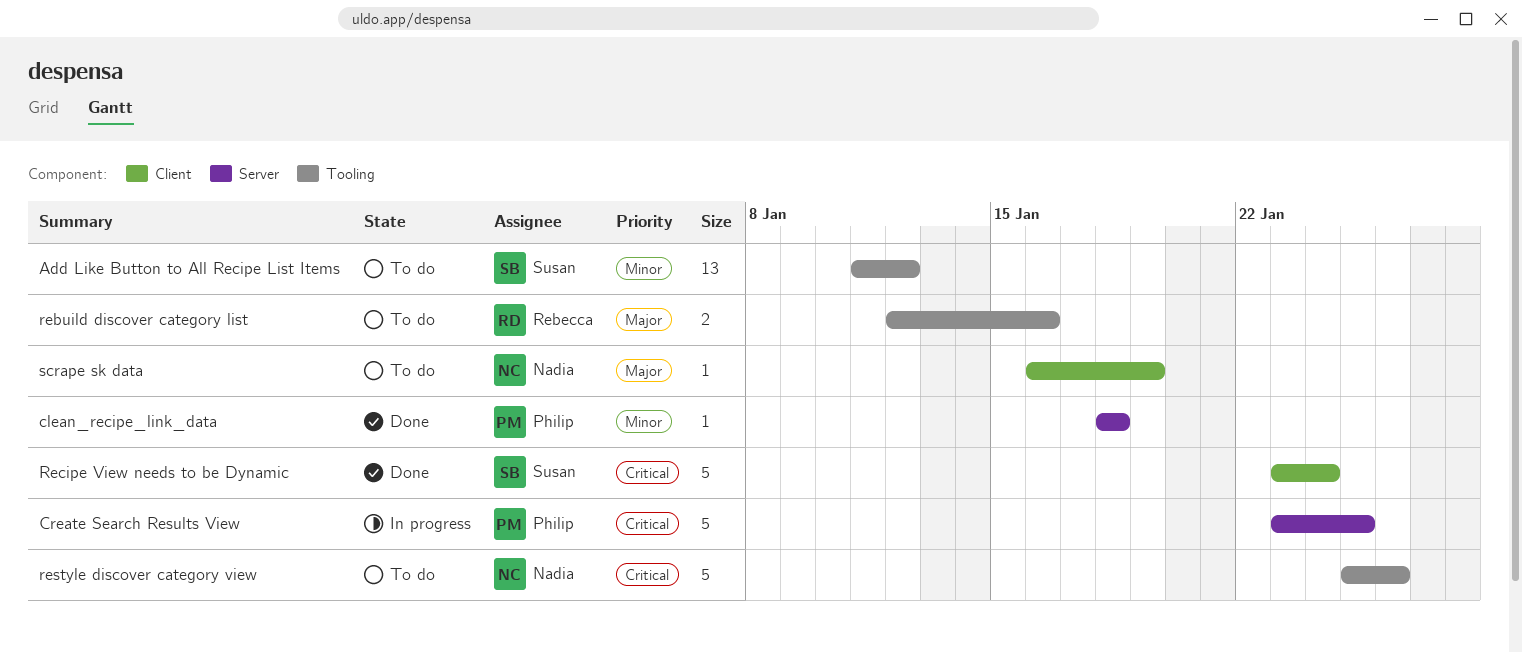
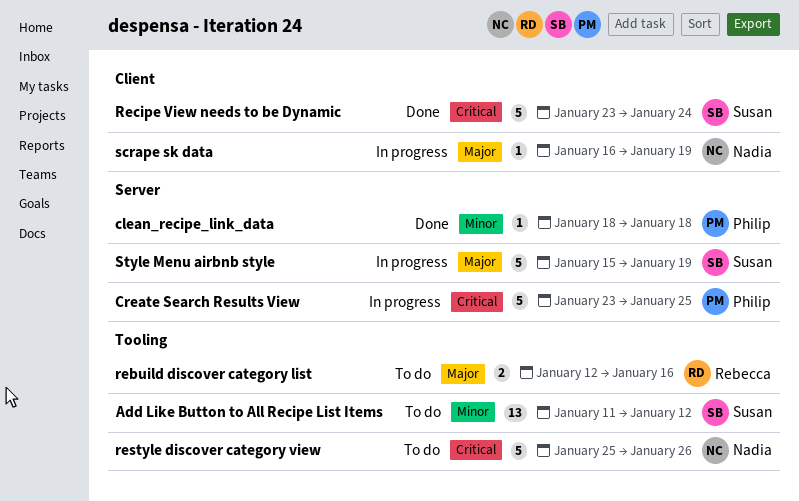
scrape sk data, status: To do -> In progress
Style Menu airbnb style: none -> present

